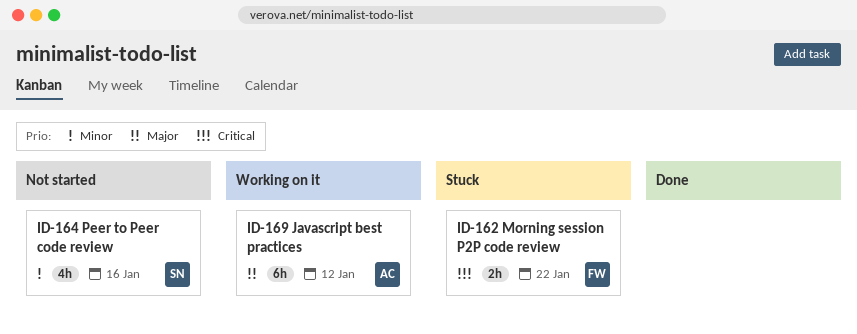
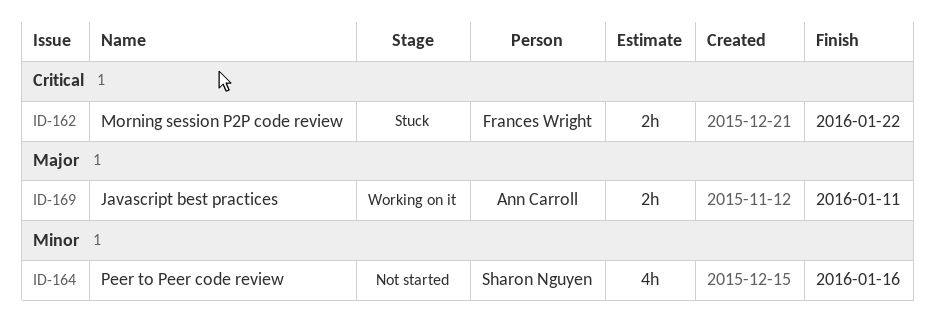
ID-169, estimate: 6h -> 2h
ID-169, due: Jan 12 -> Jan 11

